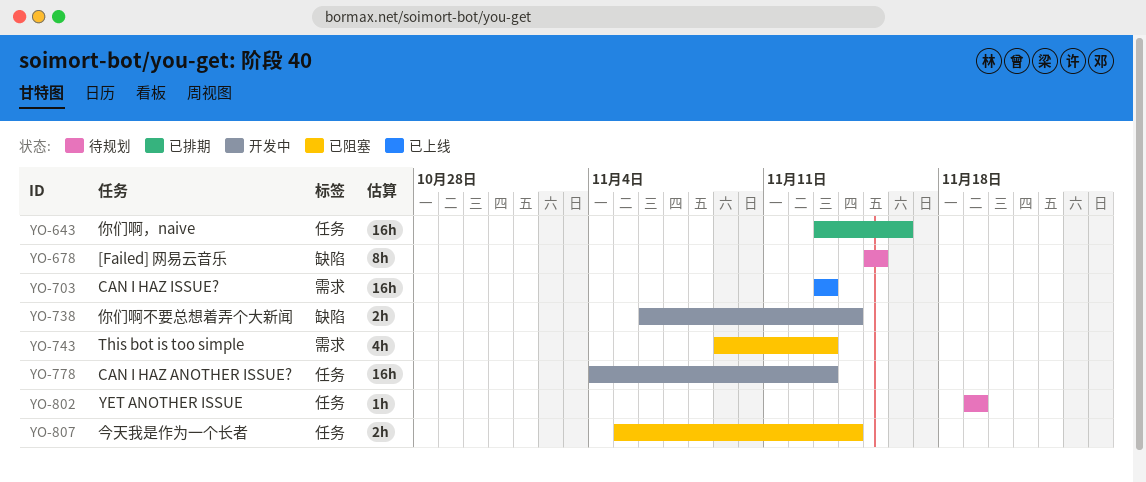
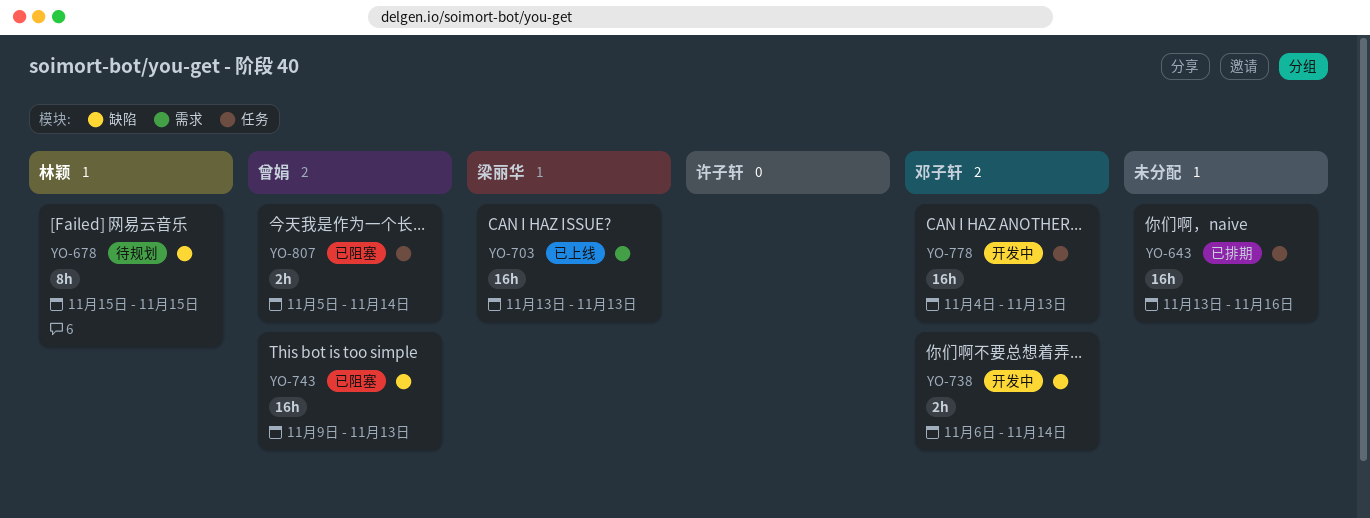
YO-743, label: 需求 -> 缺陷
YO-743, estimate: 4h -> 16h
YO-802: present -> none

